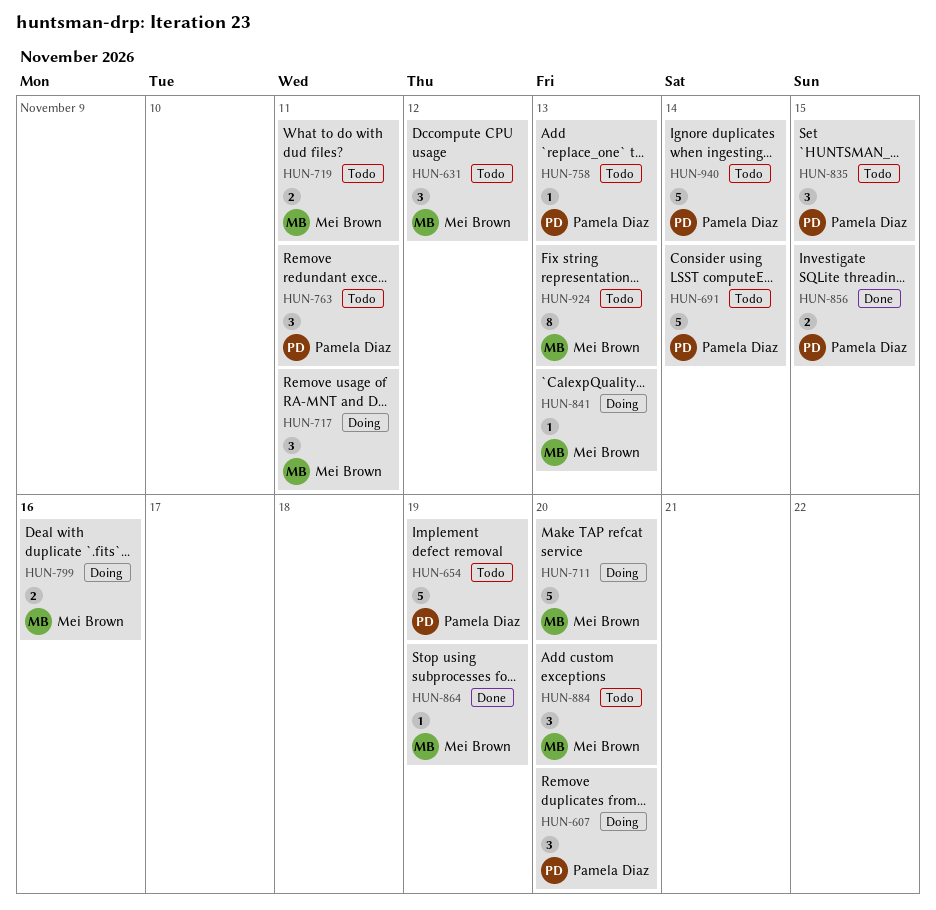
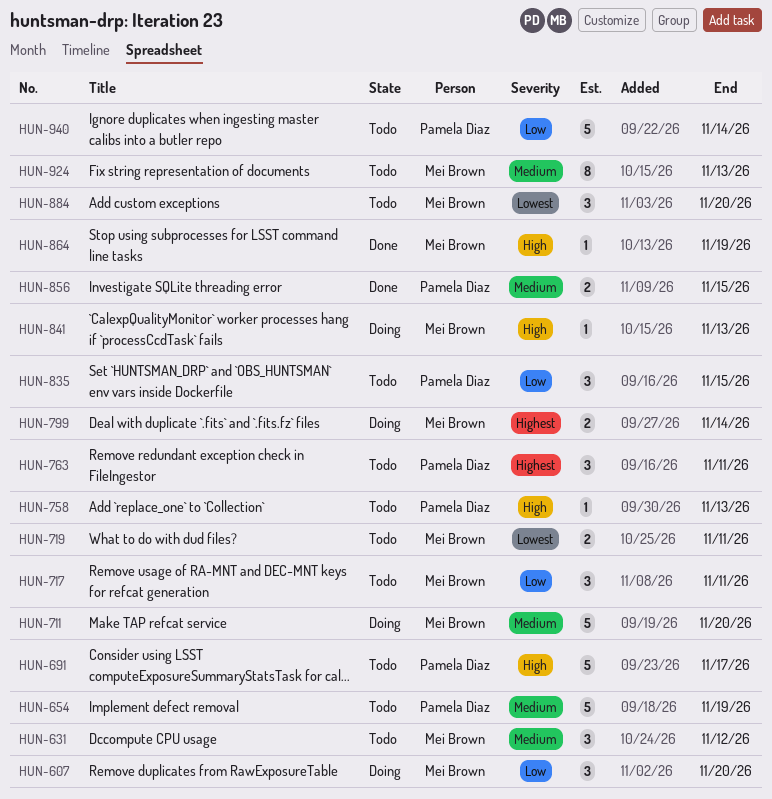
HUN-607, owner: Pamela Diaz -> Mei Brown
HUN-691, due: Nov 14 -> Nov 17
HUN-717, status: Doing -> Todo
HUN-799, due: Nov 16 -> Nov 14

